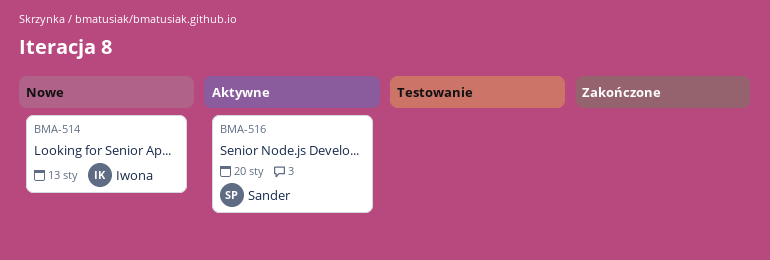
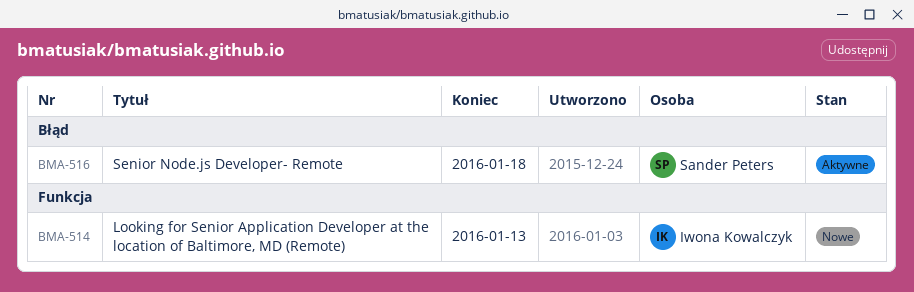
BMA-516, due: Jan 20 -> Jan 18

